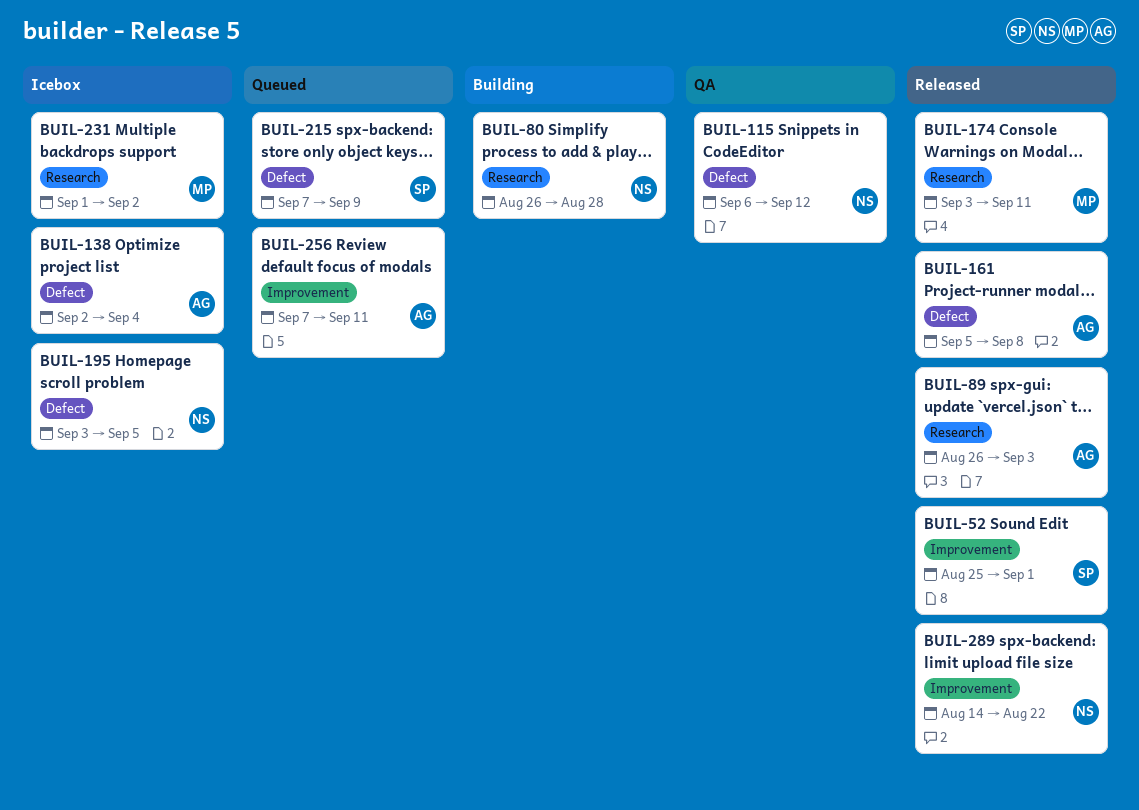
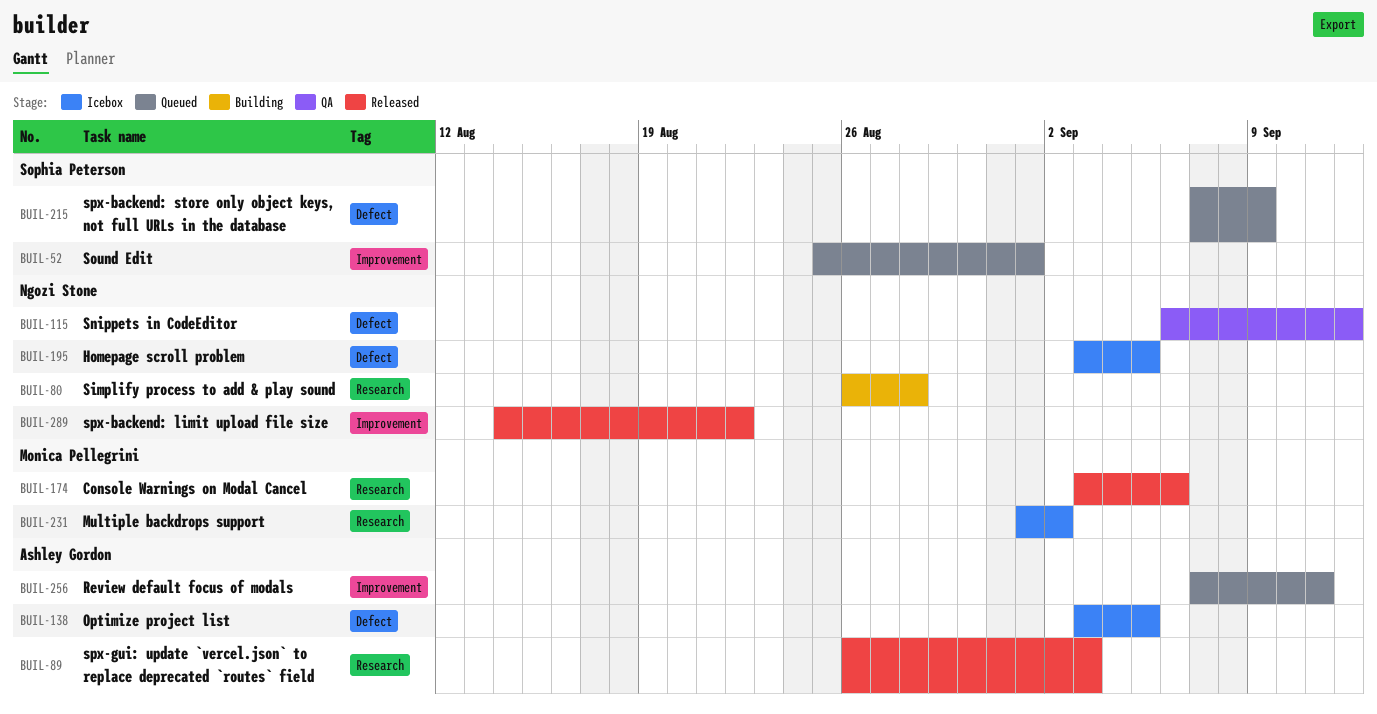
BUIL-52, status: Released -> Queued
BUIL-138, start: Sep 2 -> Sep 3
BUIL-138, due: Sep 4 -> Sep 5
BUIL-161: present -> none
BUIL-174, due: Sep 11 -> Sep 6

